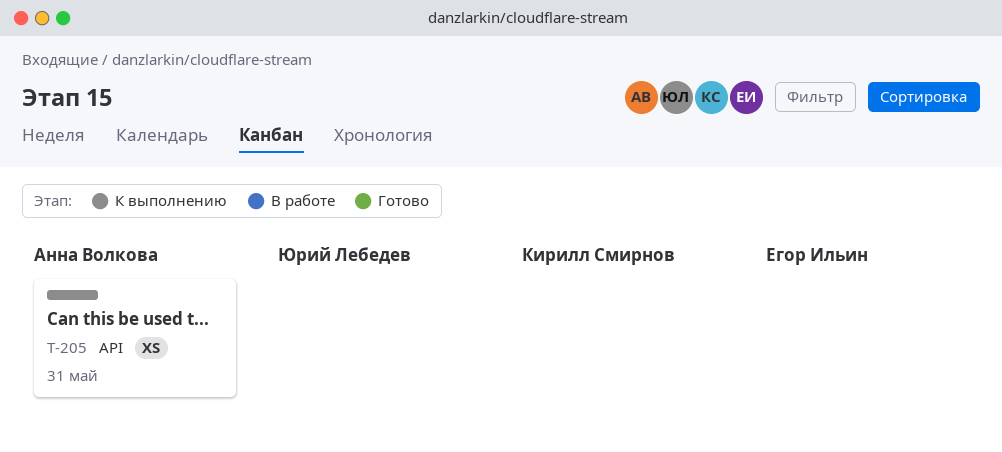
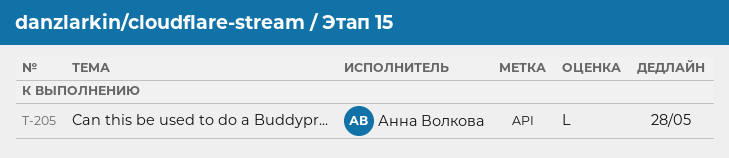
T-205, estimate: XS -> L
T-205, due: May 31 -> May 28

